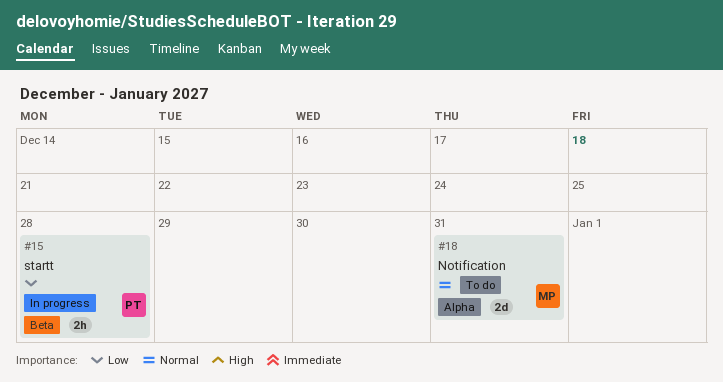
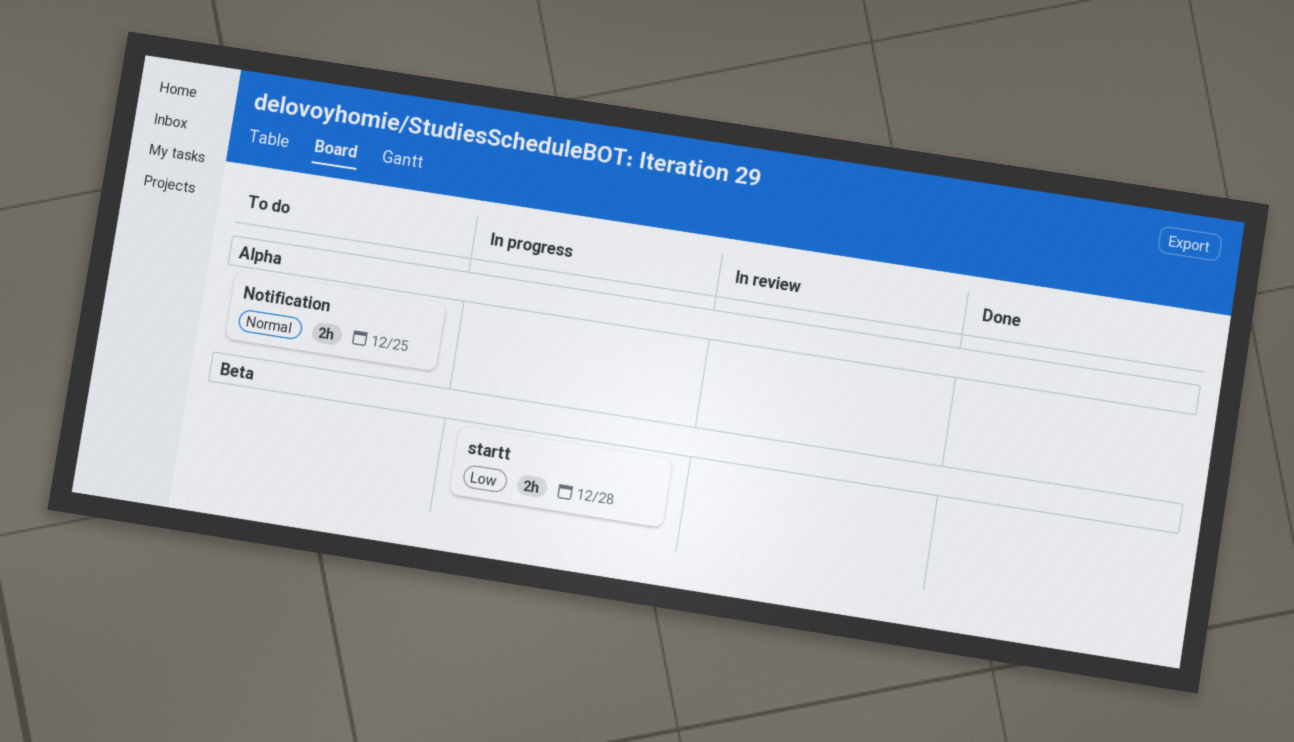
Notification, estimate: 2d -> 2h
Notification, due: Dec 31 -> Dec 25

